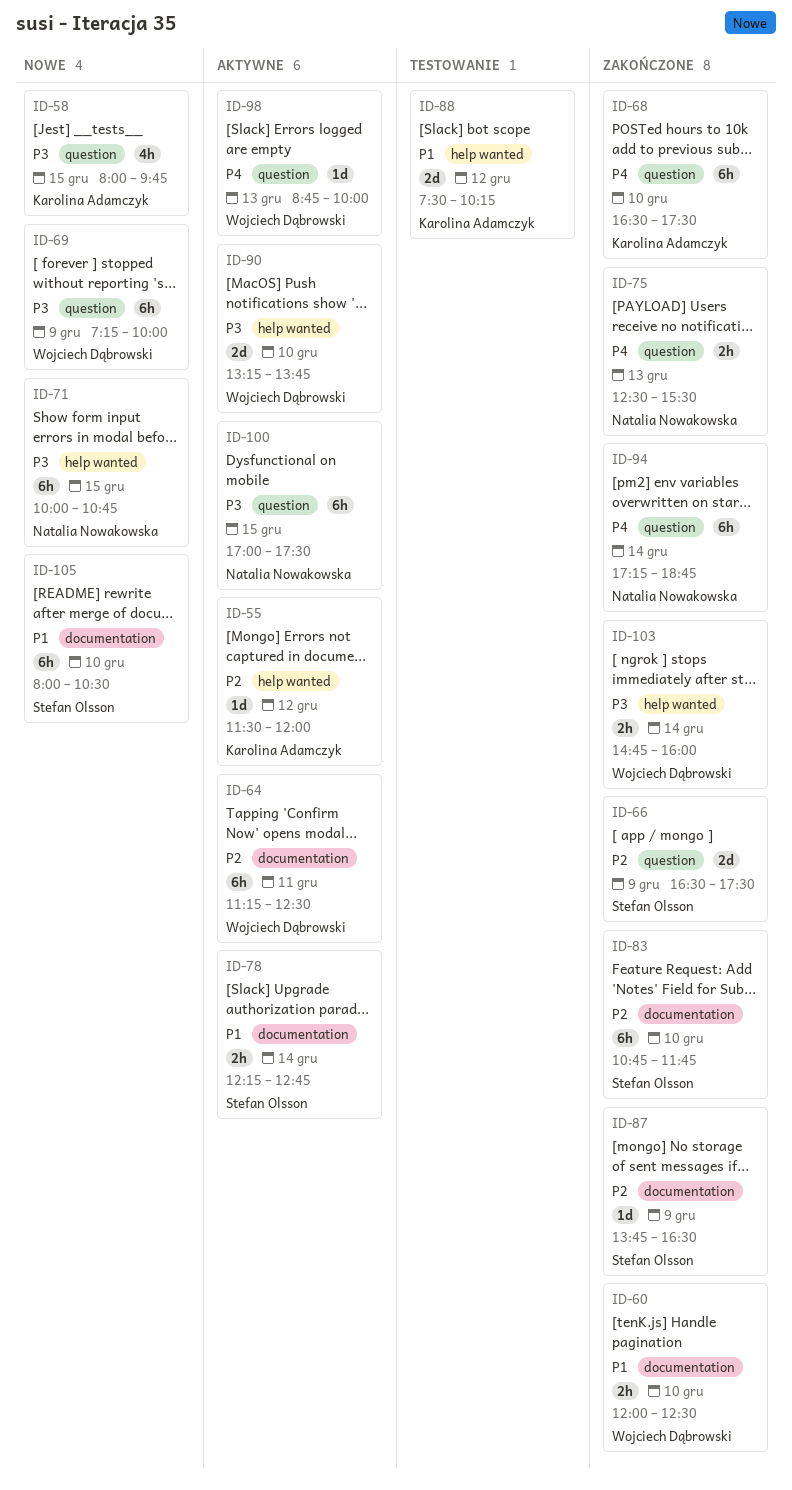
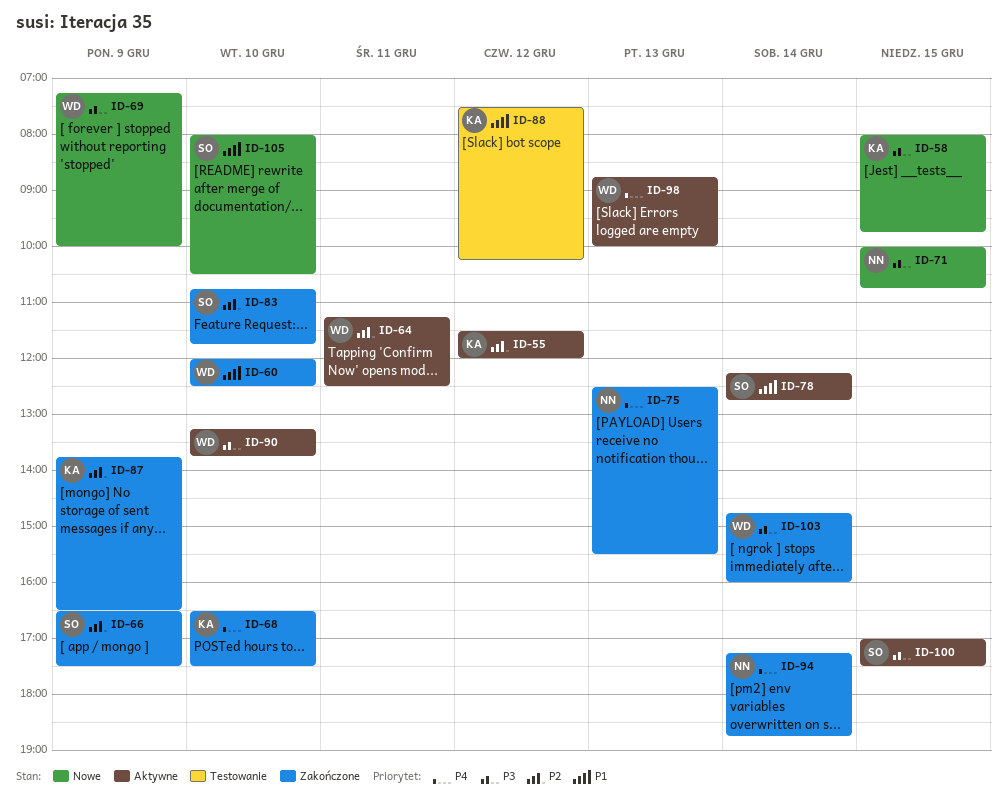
ID-87, owner: Stefan Olsson -> Karolina Adamczyk
ID-100, owner: Natalia Nowakowska -> Stefan Olsson

